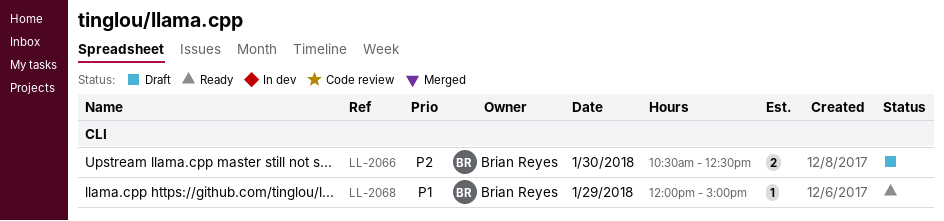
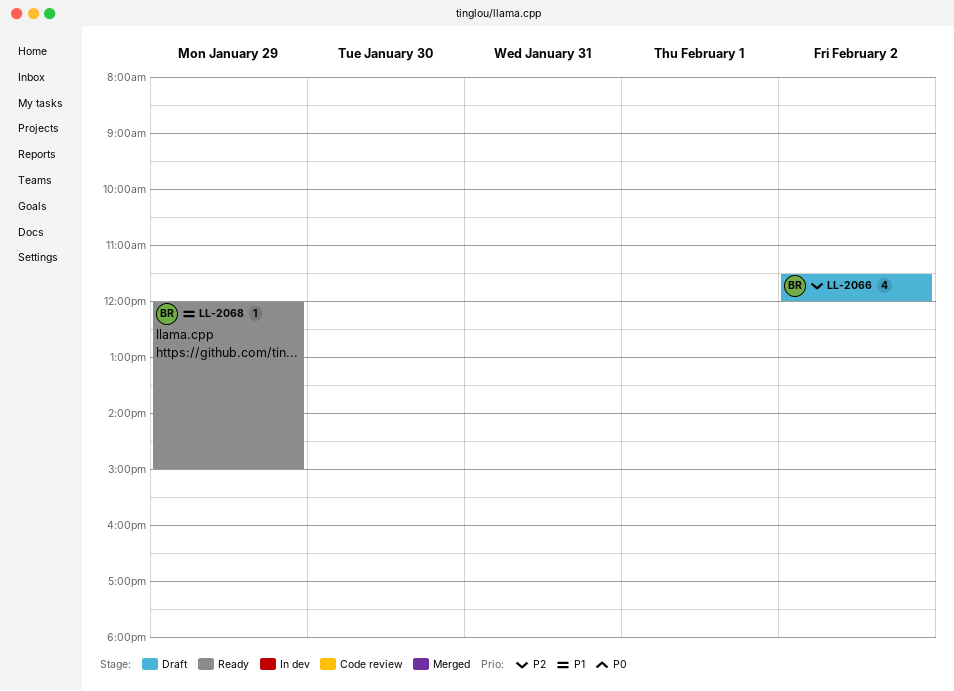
LL-2066, estimate: 2 -> 4
LL-2066, day: Jan 30 -> Feb 2
LL-2066, begins: 10:30 -> 11:30
LL-2066, ends: 12:30 -> 12:00

